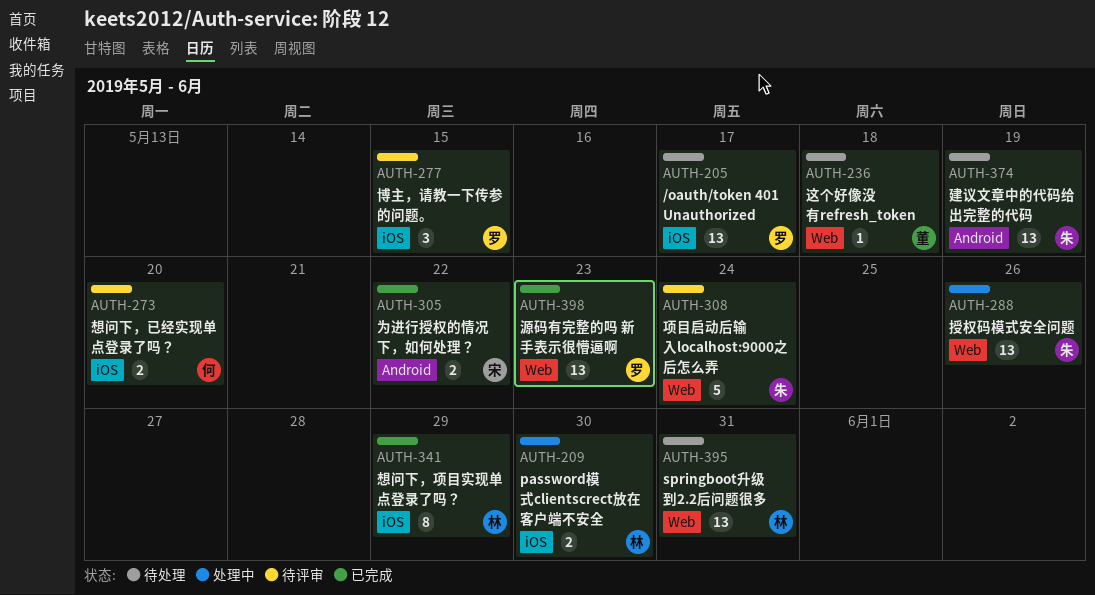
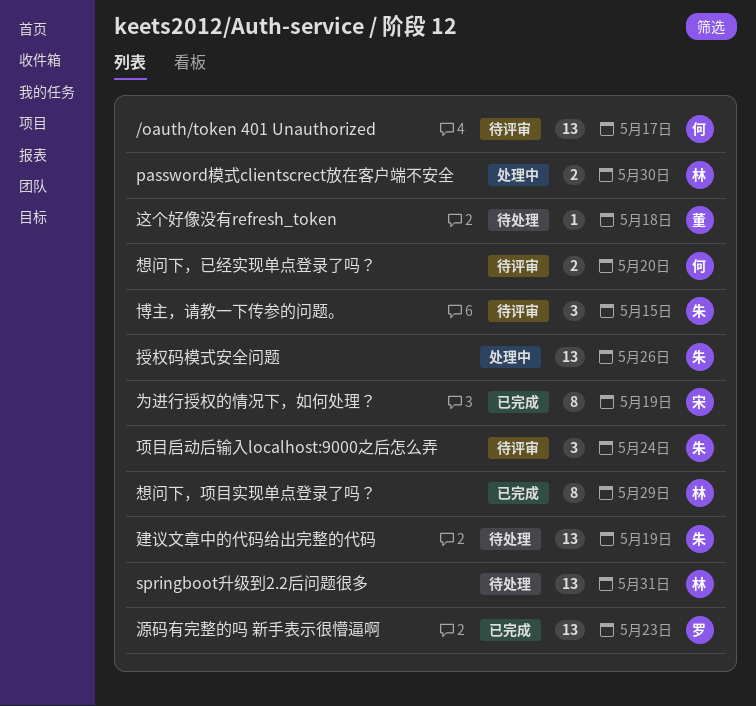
/oauth/token 401 Unauthorized, status: 待处理 -> 待评审
/oauth/token 401 Unauthorized, owner: 罗 -> 何
为进行授权的情况下，如何处理？, estimate: 2 -> 8
为进行授权的情况下，如何处理？, due: May 22 -> May 19
博主，请教一下传参的问题。, owner: 罗 -> 朱
项目启动后输入localhost:9000之后怎么弄, estimate: 5 -> 3

